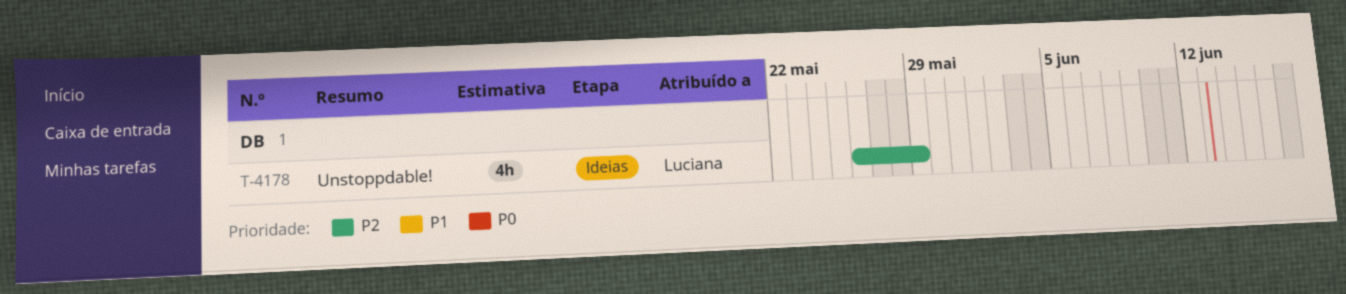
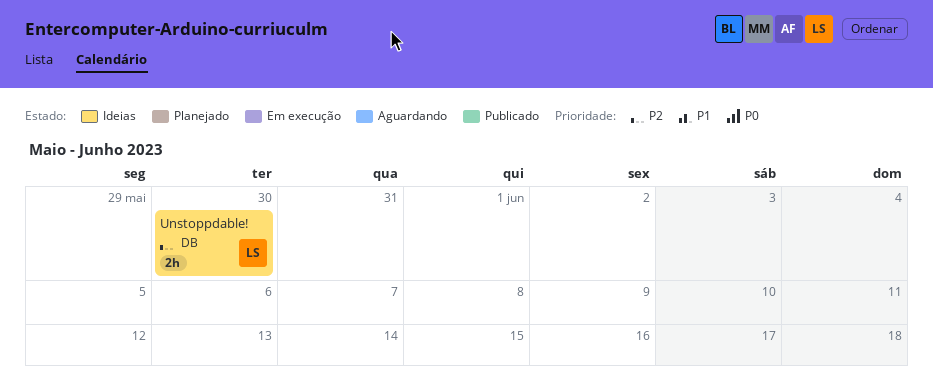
Unstoppdable!, estimate: 4h -> 2h
Unstoppdable!, due: May 29 -> May 30

